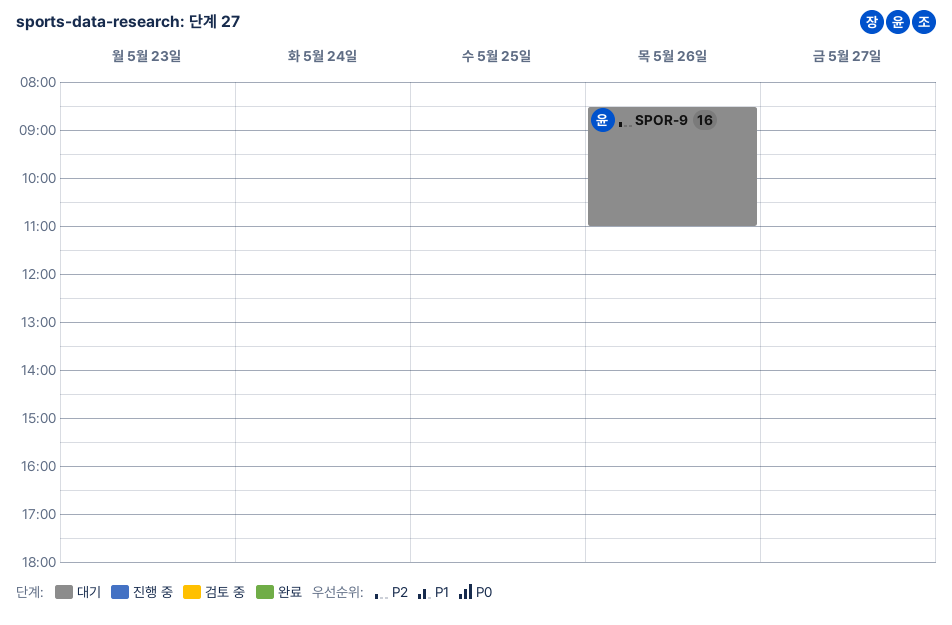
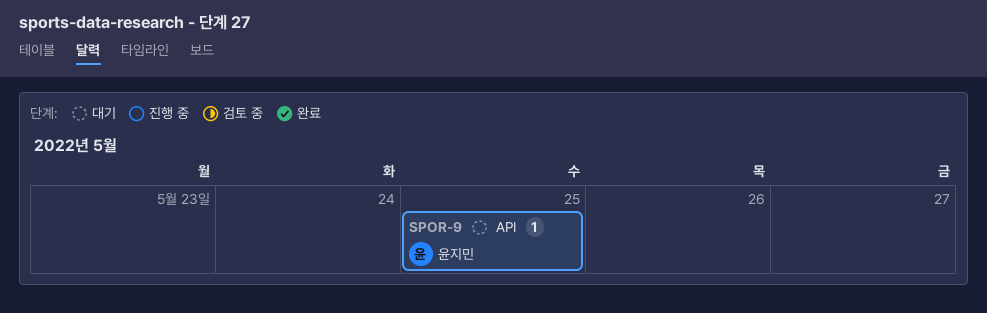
SPOR-9, estimate: 16 -> 1
SPOR-9, day: May 26 -> May 25

